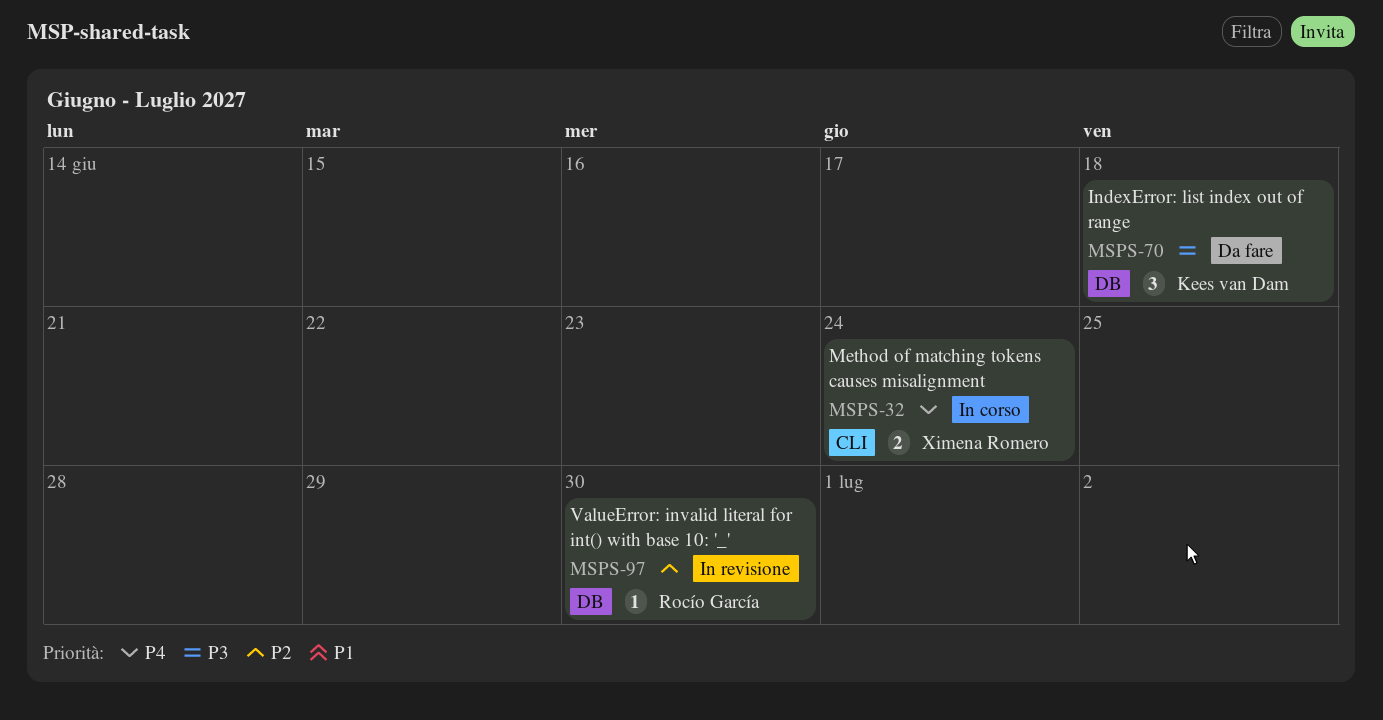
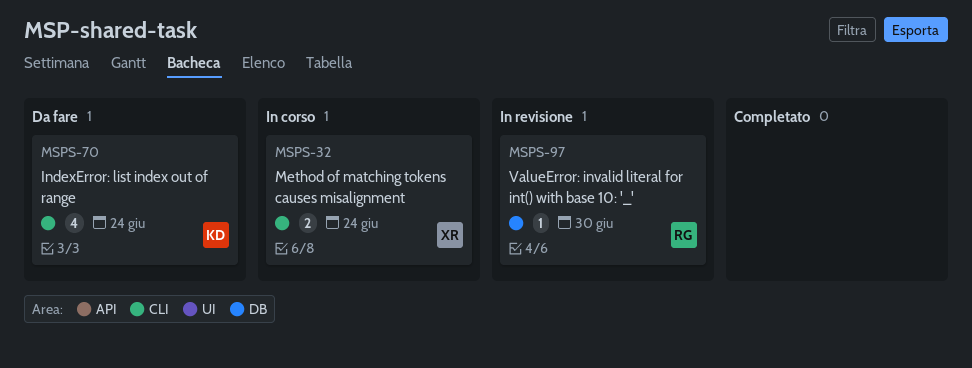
MSPS-70, label: DB -> CLI
MSPS-70, estimate: 3 -> 4
MSPS-70, due: Jun 18 -> Jun 24

